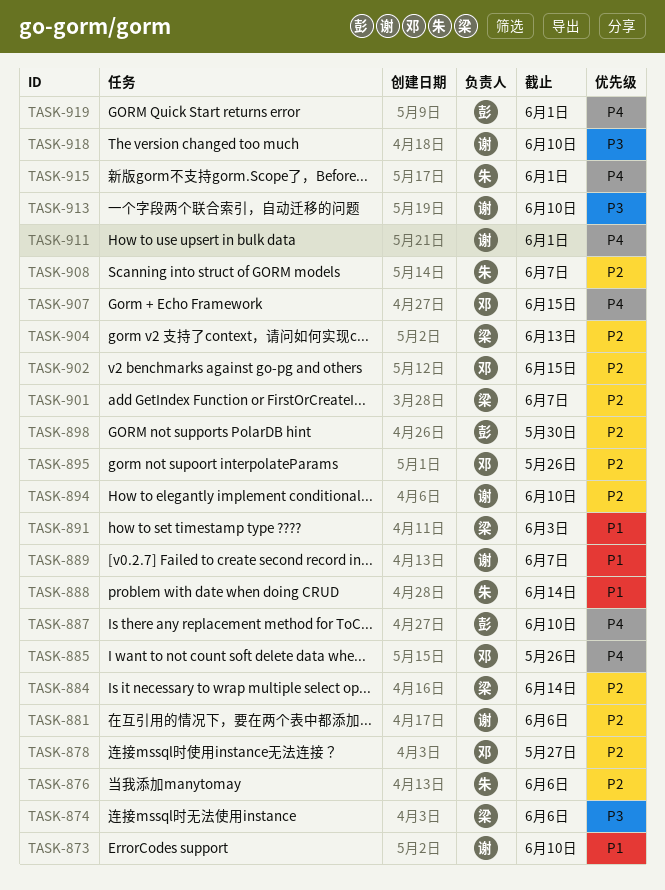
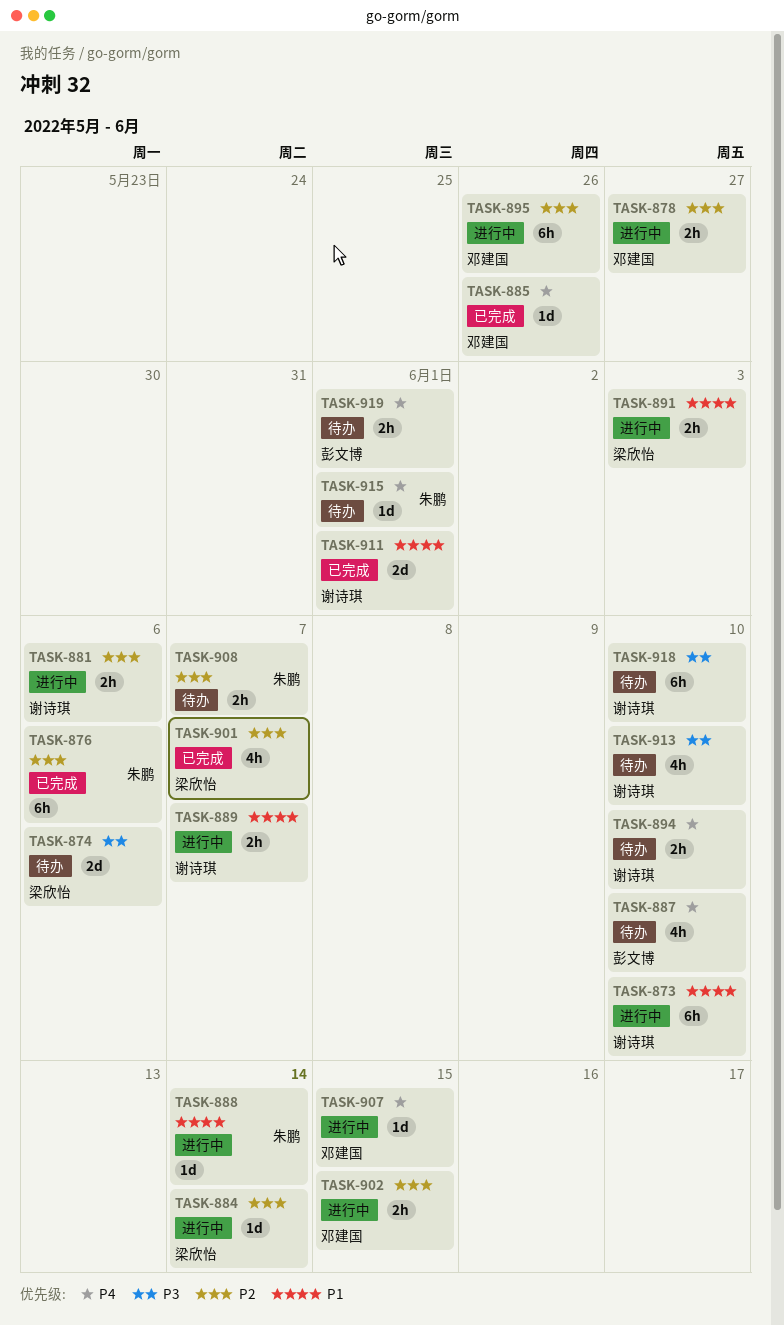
TASK-894, priority: P2 -> P4
TASK-898: present -> none
TASK-904: present -> none
TASK-911, priority: P4 -> P1

